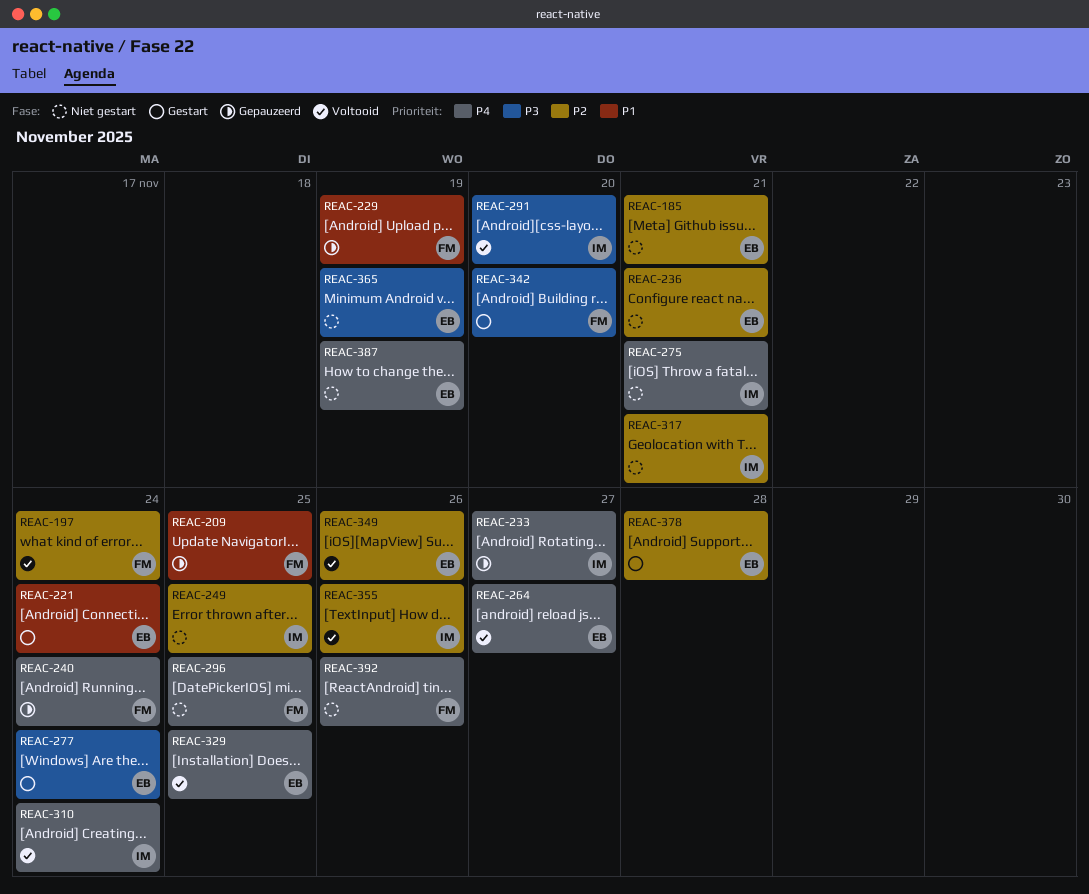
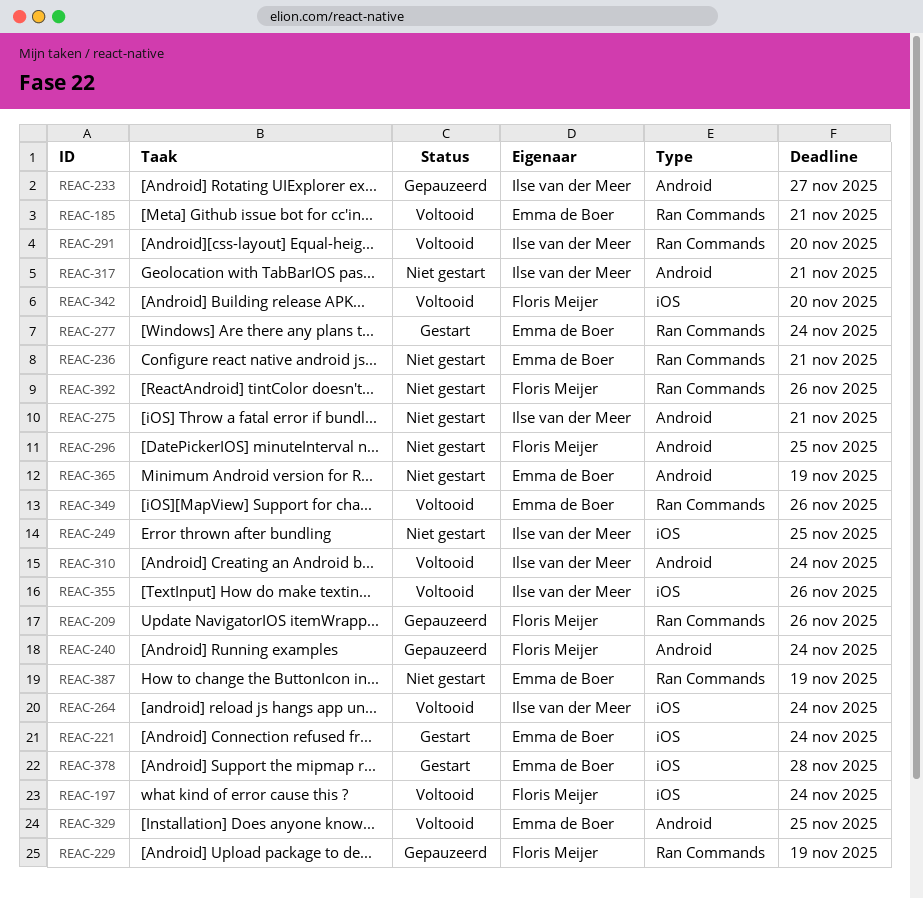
REAC-185, status: Niet gestart -> Voltooid
REAC-209, due: Nov 25 -> Nov 26
REAC-264, owner: Emma de Boer -> Ilse van der Meer
REAC-264, due: Nov 27 -> Nov 24
REAC-342, status: Gestart -> Voltooid

